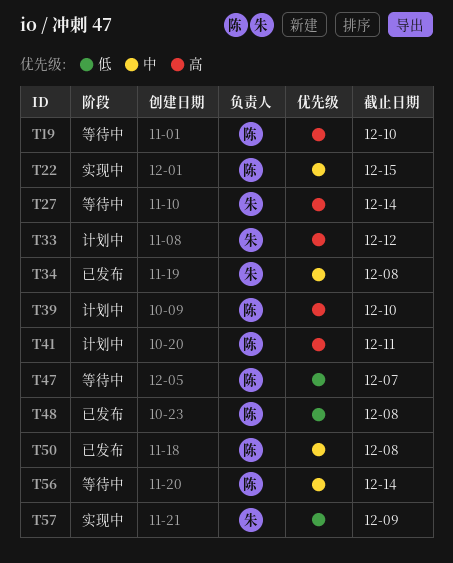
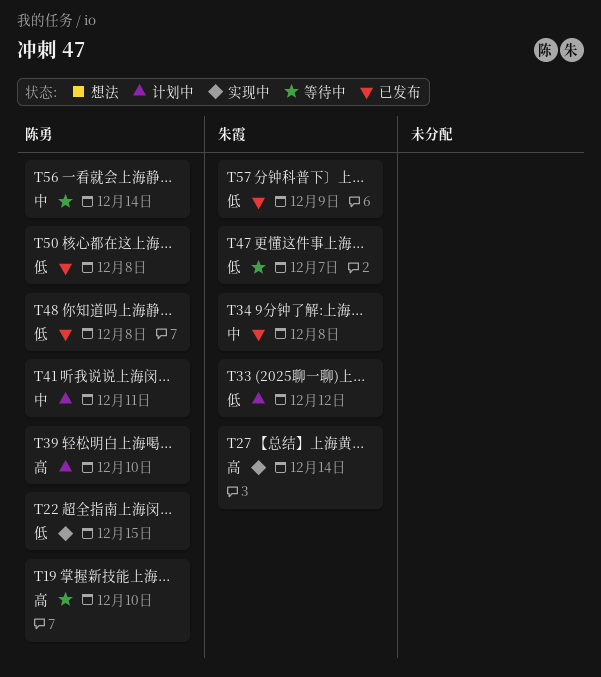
T22, priority: 中 -> 低
T27, status: 等待中 -> 实现中
T33, priority: 高 -> 低
T41, priority: 高 -> 中
T47, owner: 陈勇 -> 朱霞
T50, priority: 中 -> 低
T57, status: 实现中 -> 已发布

